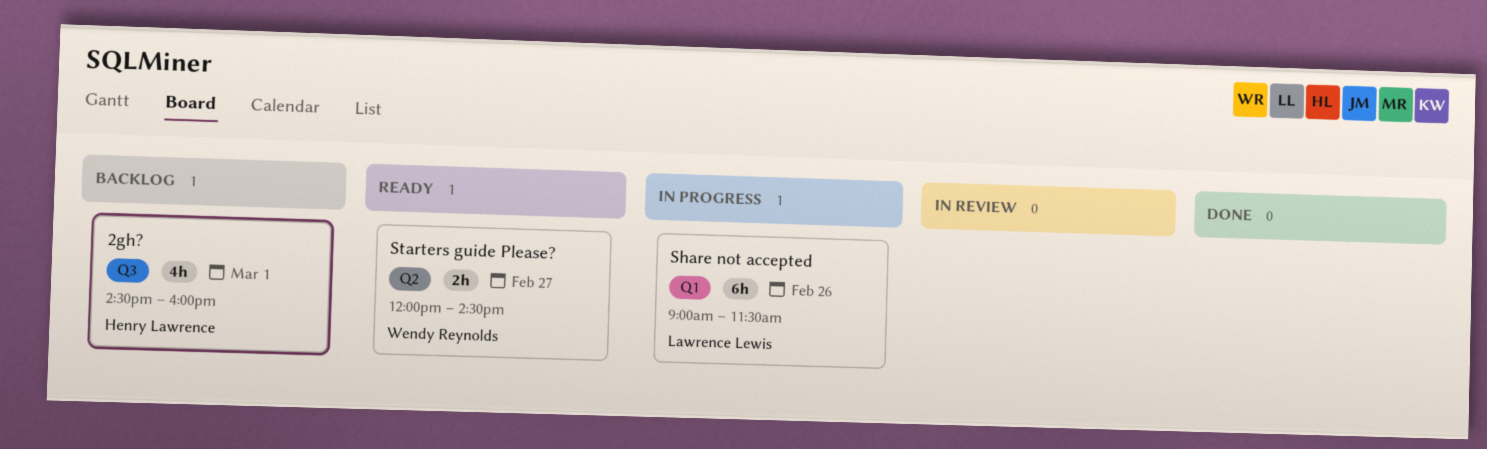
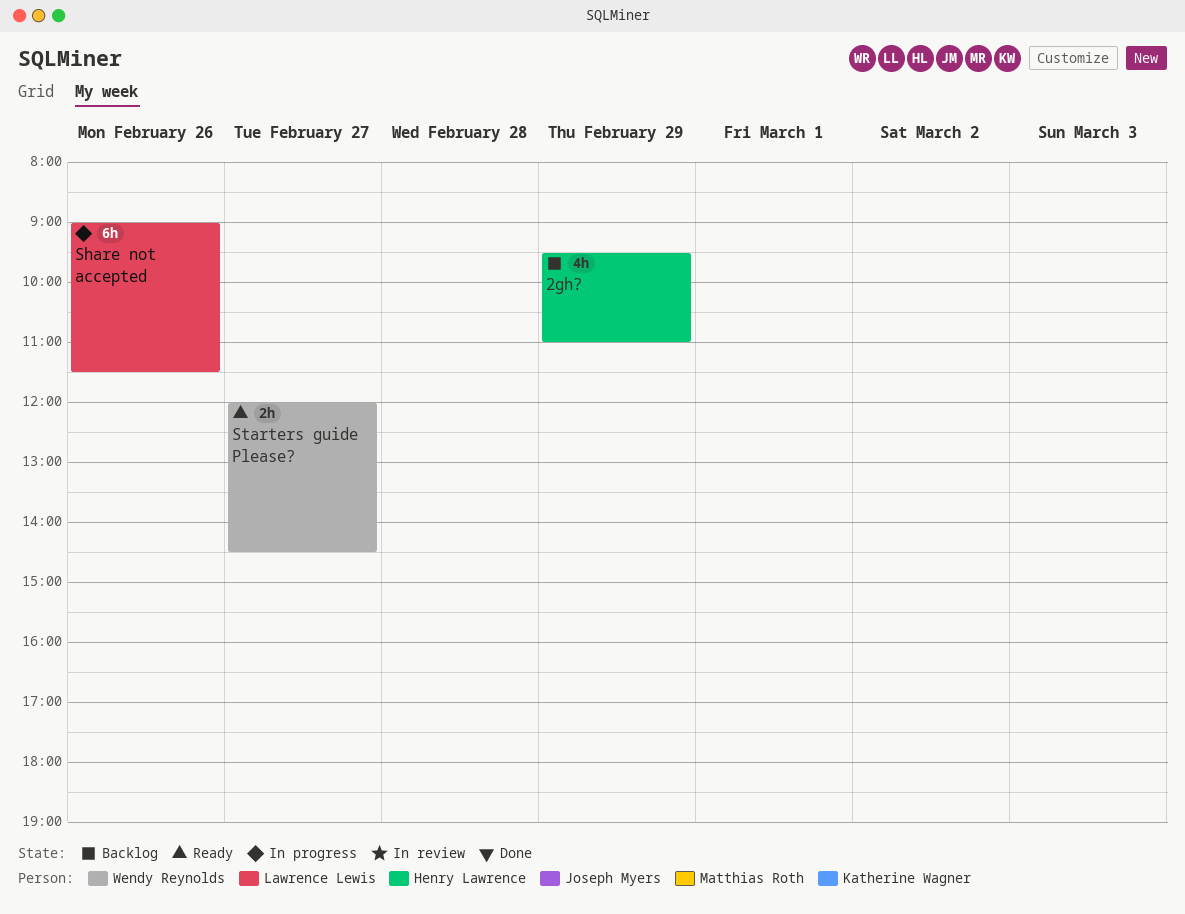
2gh?, day: Mar 1 -> Feb 29
2gh?, begins: 14:30 -> 09:30
2gh?, ends: 16:00 -> 11:00

